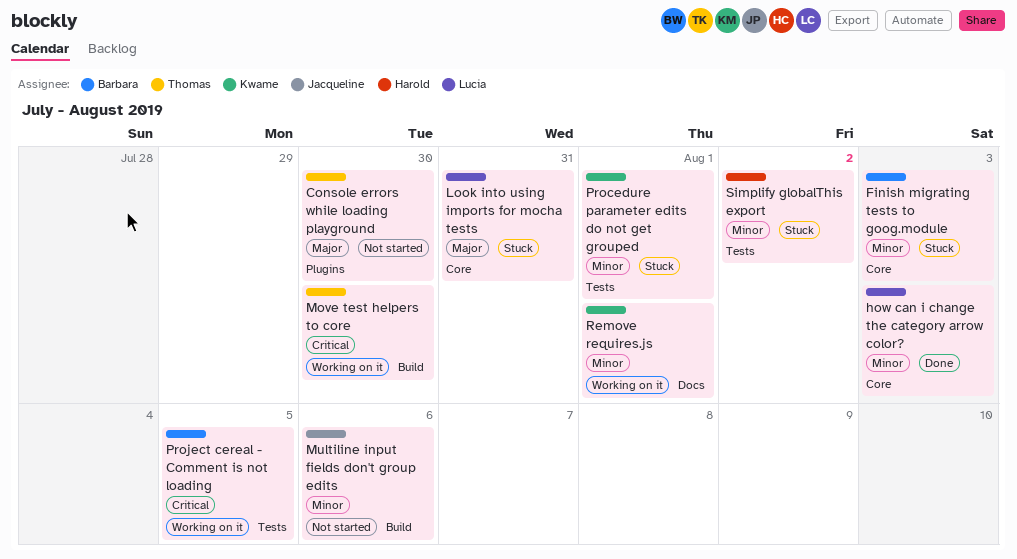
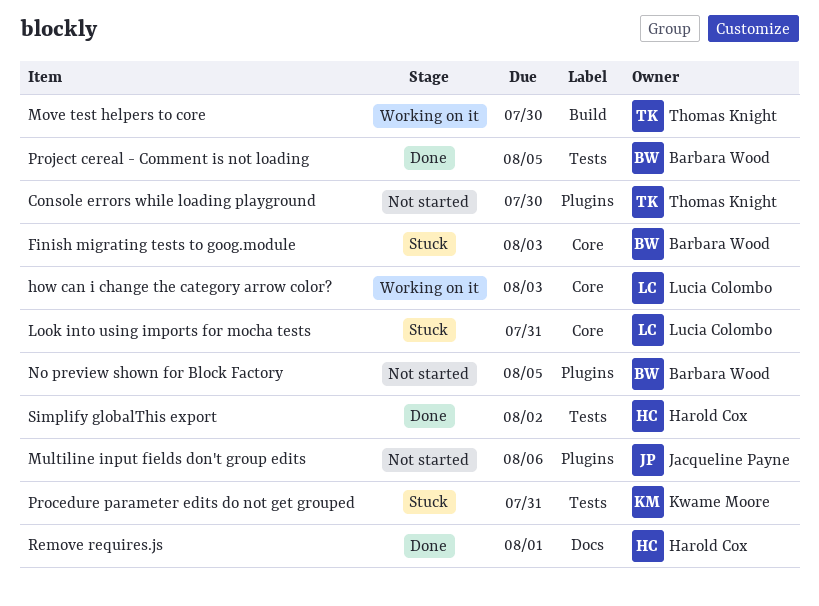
how can i change the category arrow color?, status: Done -> Working on it
Multiline input fields don't group edits, label: Build -> Plugins
No preview shown for Block Factory: none -> present
Procedure parameter edits do not get grouped, due: Aug 1 -> Jul 31
Project cereal - Comment is not loading, status: Working on it -> Done
Remove requires.js, status: Working on it -> Done
Remove requires.js, owner: Kwame Moore -> Harold Cox
Simplify globalThis export, status: Stuck -> Done

